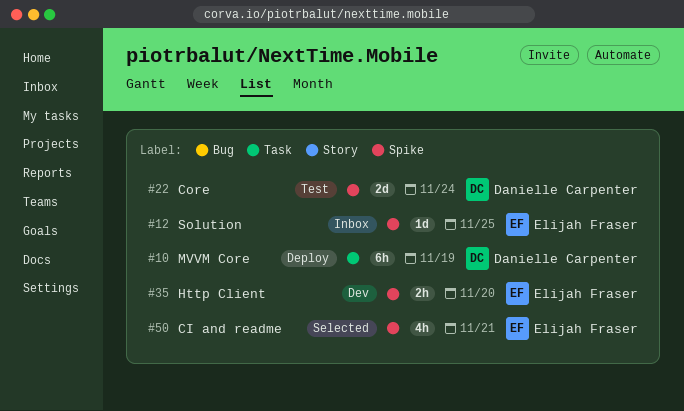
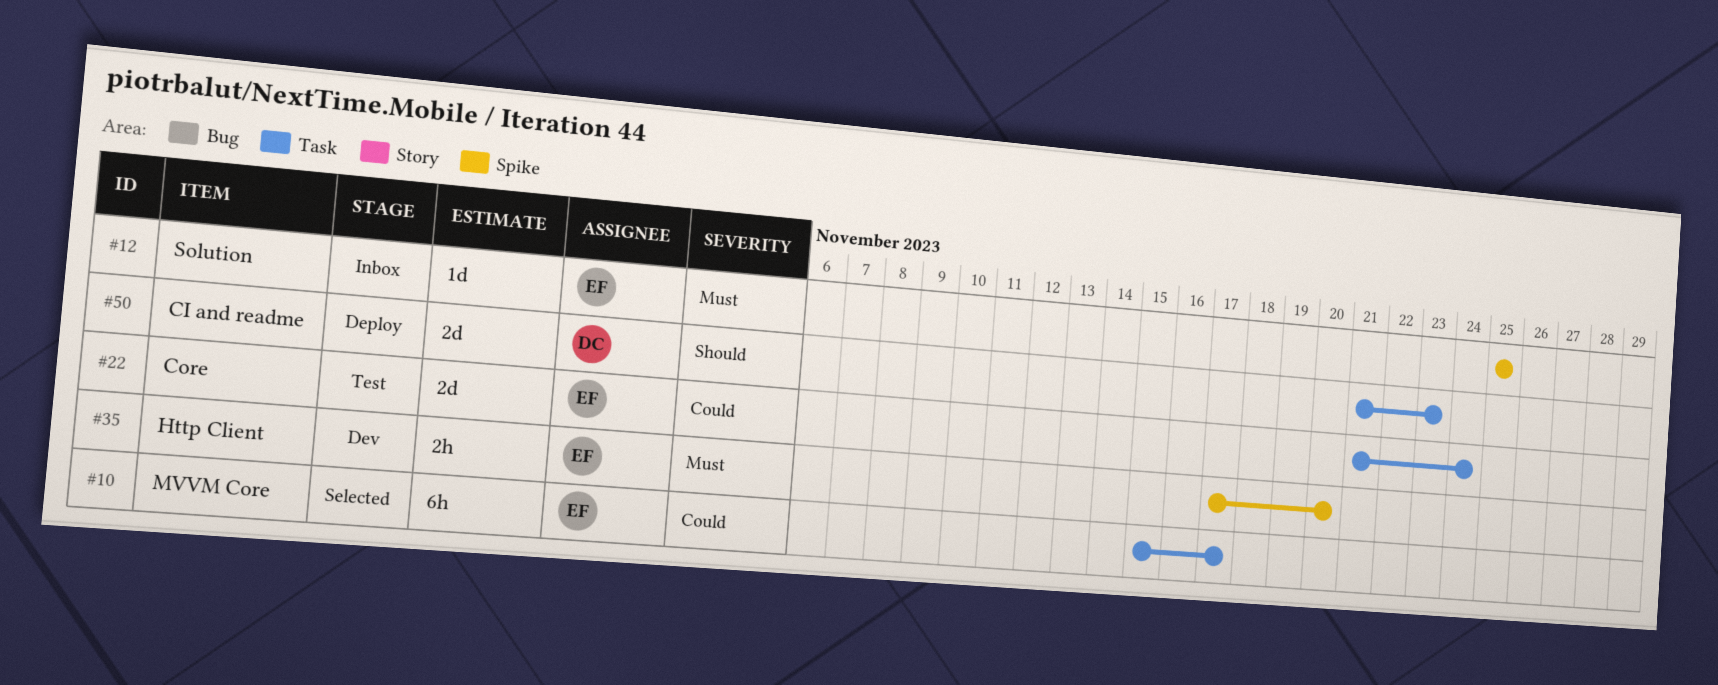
#10, status: Deploy -> Selected
#10, owner: Danielle Carpenter -> Elijah Fraser
#10, due: Nov 19 -> Nov 17
#22, owner: Danielle Carpenter -> Elijah Fraser
#22, label: Spike -> Task
#50, status: Selected -> Deploy
#50, owner: Elijah Fraser -> Danielle Carpenter
#50, label: Spike -> Task
#50, estimate: 4h -> 2d
#50, due: Nov 21 -> Nov 23

